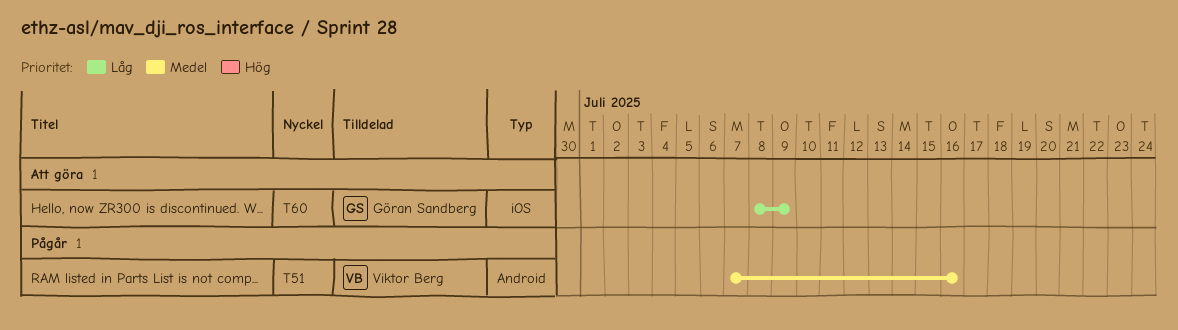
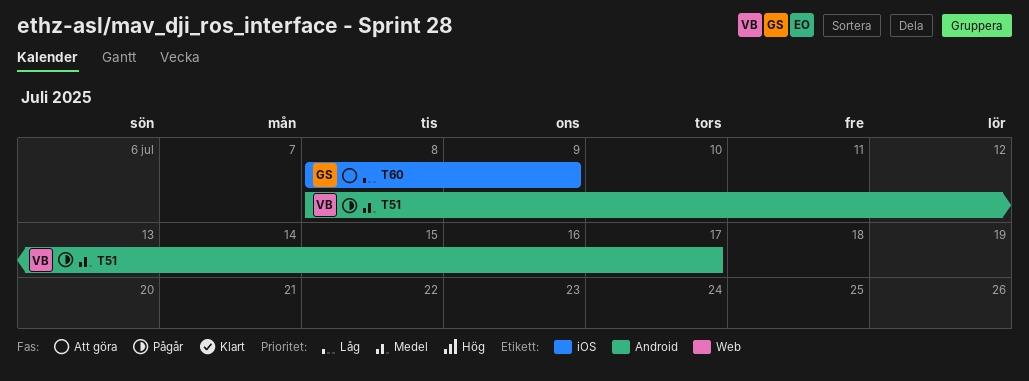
T51, start: Jul 7 -> Jul 8
T51, due: Jul 16 -> Jul 17

